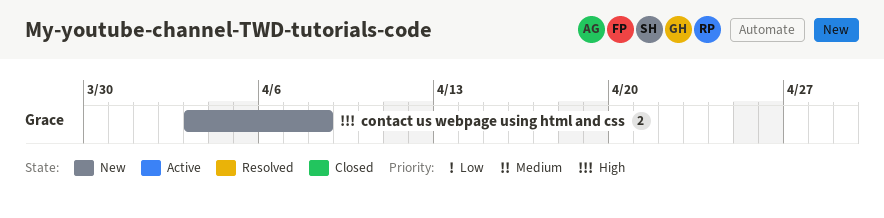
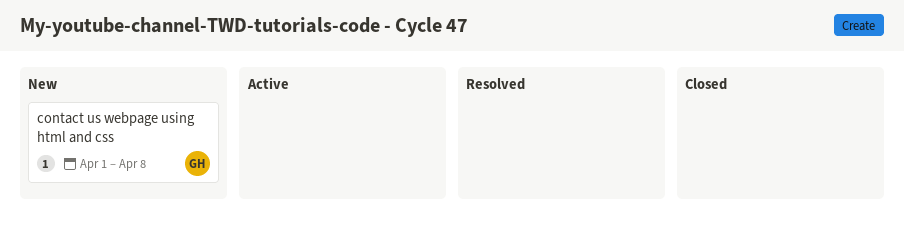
contact us webpage using html and css, estimate: 2 -> 1
contact us webpage using html and css, start: Apr 3 -> Apr 1

